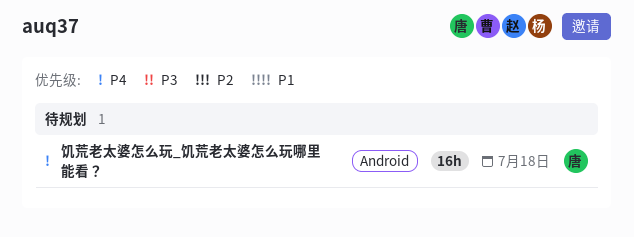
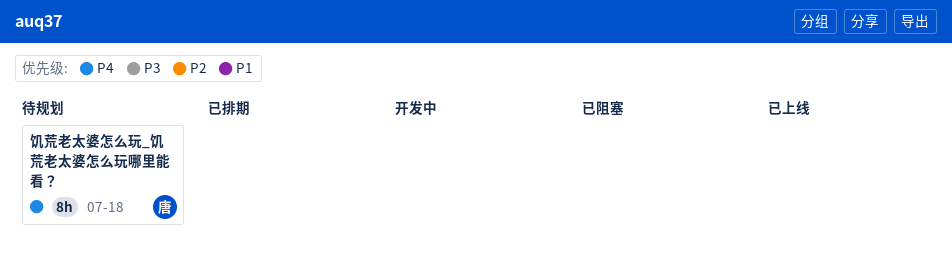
饥荒老太婆怎么玩_饥荒老太婆怎么玩哪里能看？, estimate: 16h -> 8h

